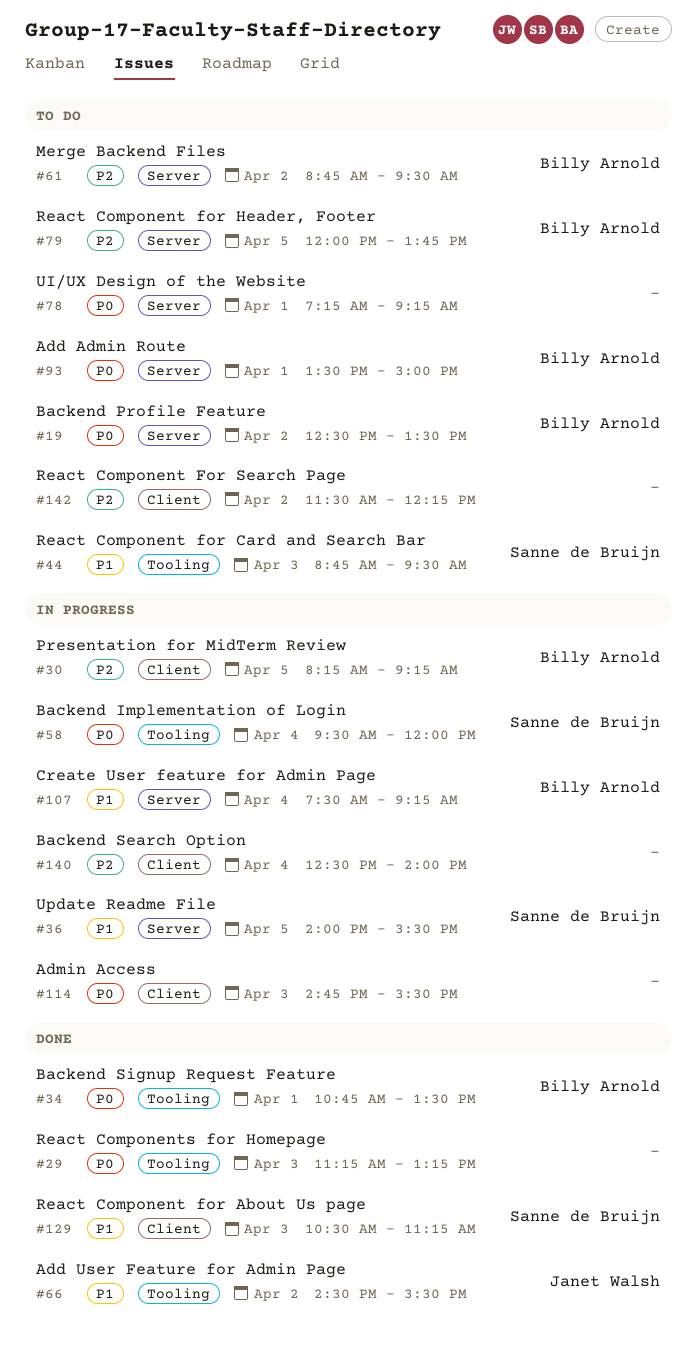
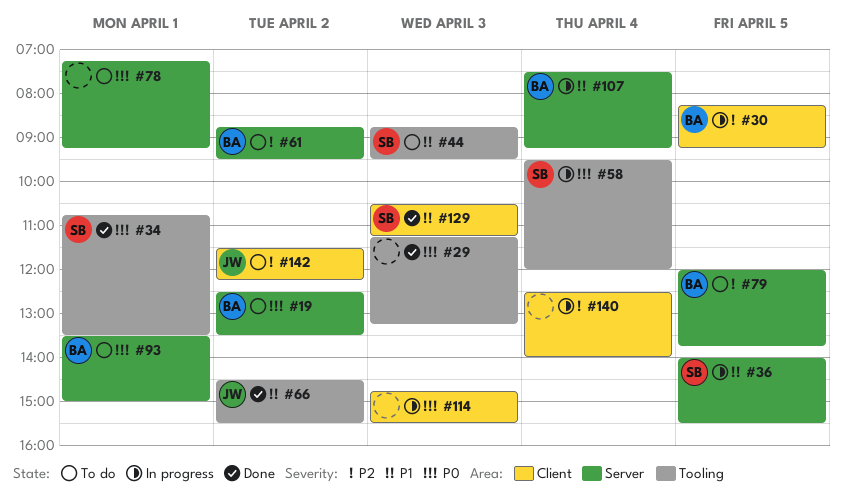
#34, owner: Billy Arnold -> Sanne de Bruijn
#142, owner: none -> Janet Walsh

